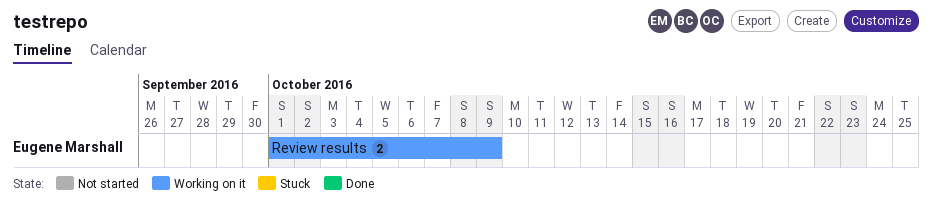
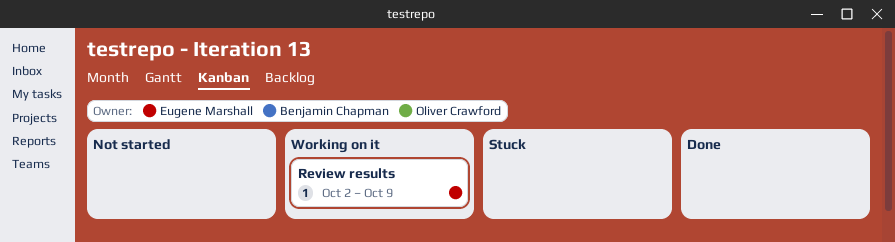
Review results, estimate: 2 -> 1
Review results, start: Oct 1 -> Oct 2

